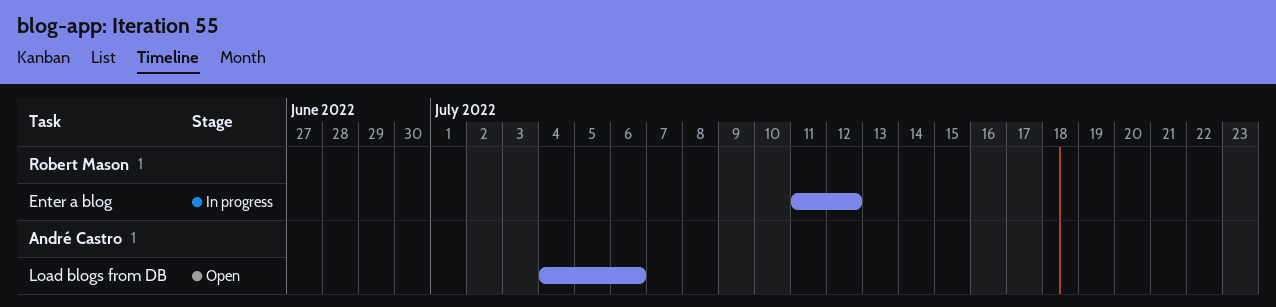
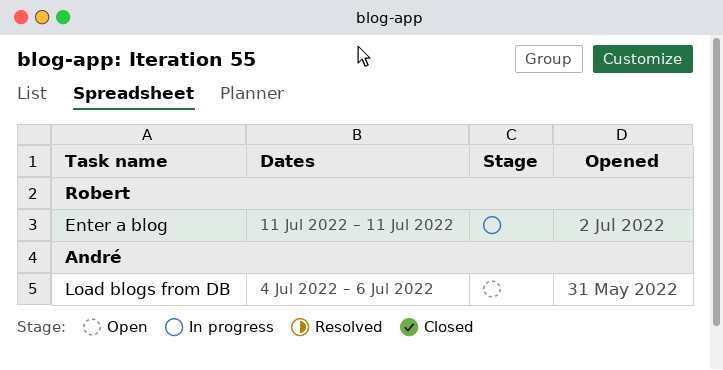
Enter a blog, due: Jul 12 -> Jul 11

